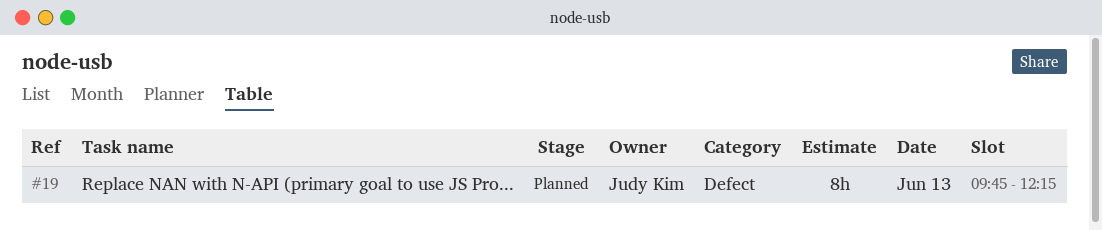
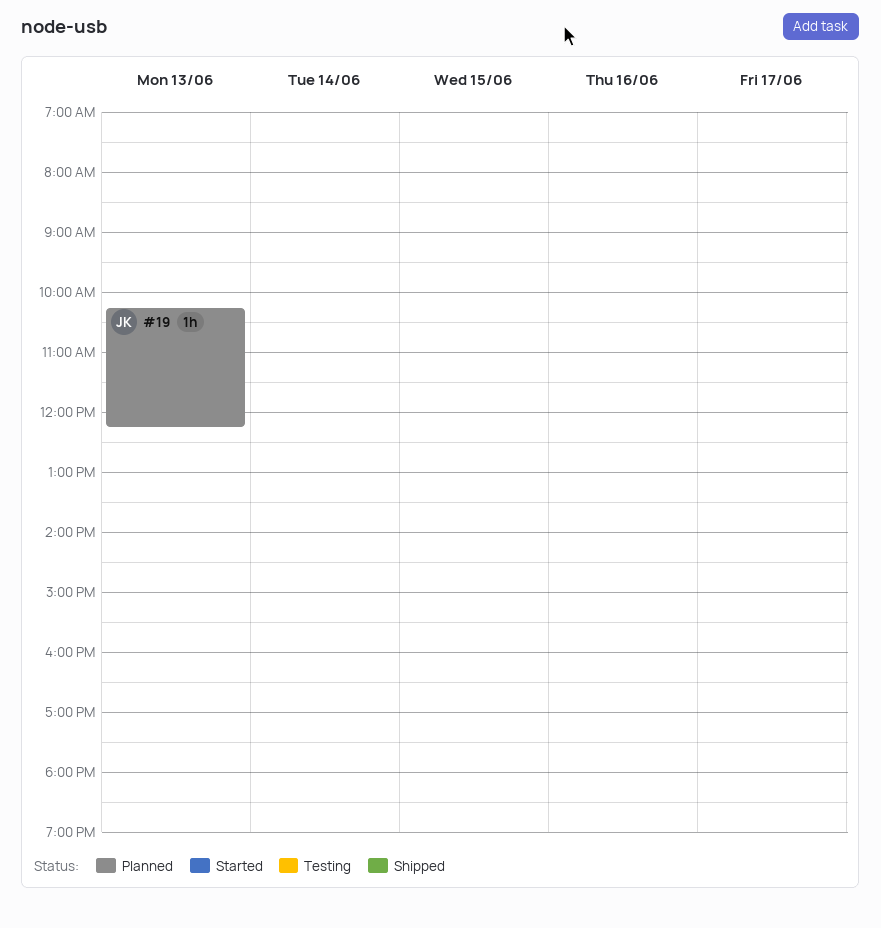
#19, estimate: 8h -> 1h
#19, begins: 09:45 -> 10:15

